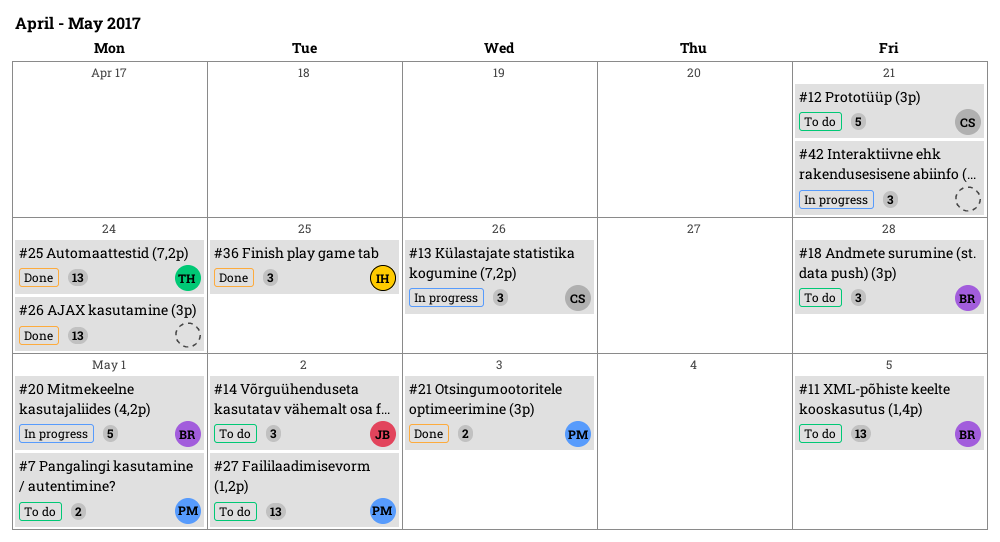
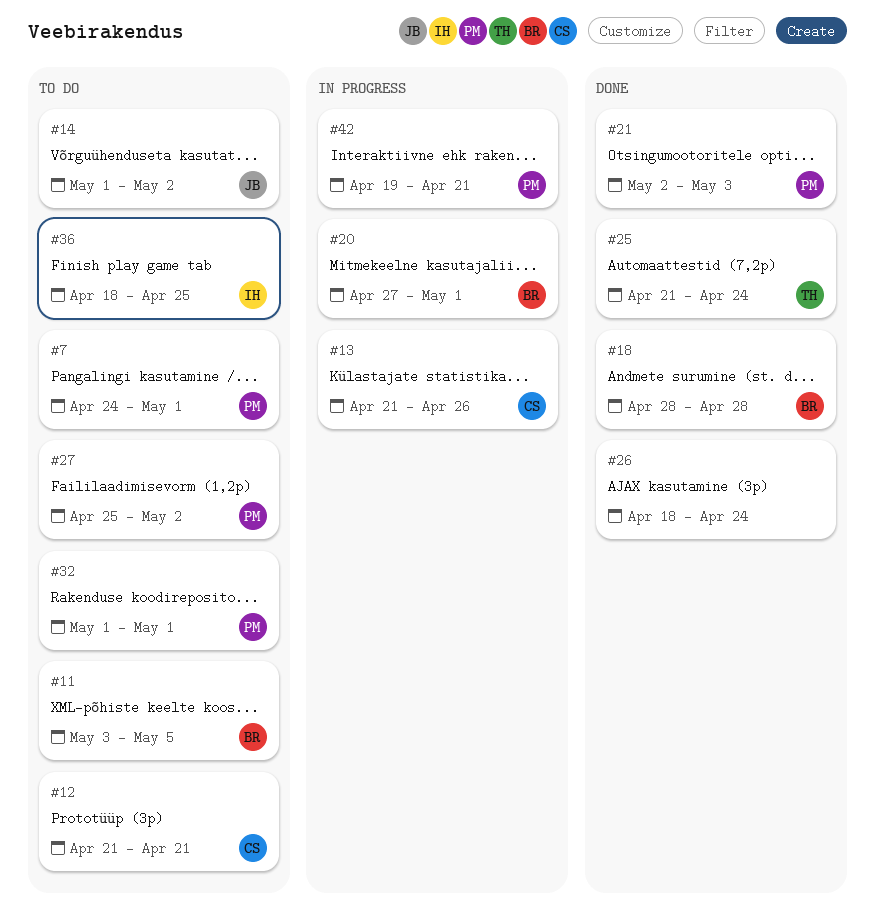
#18, status: To do -> Done
#32: none -> present
#36, status: Done -> To do
#42, owner: none -> PM

